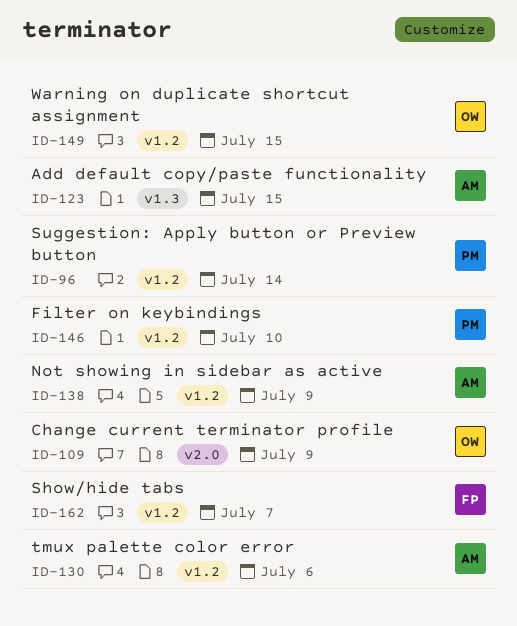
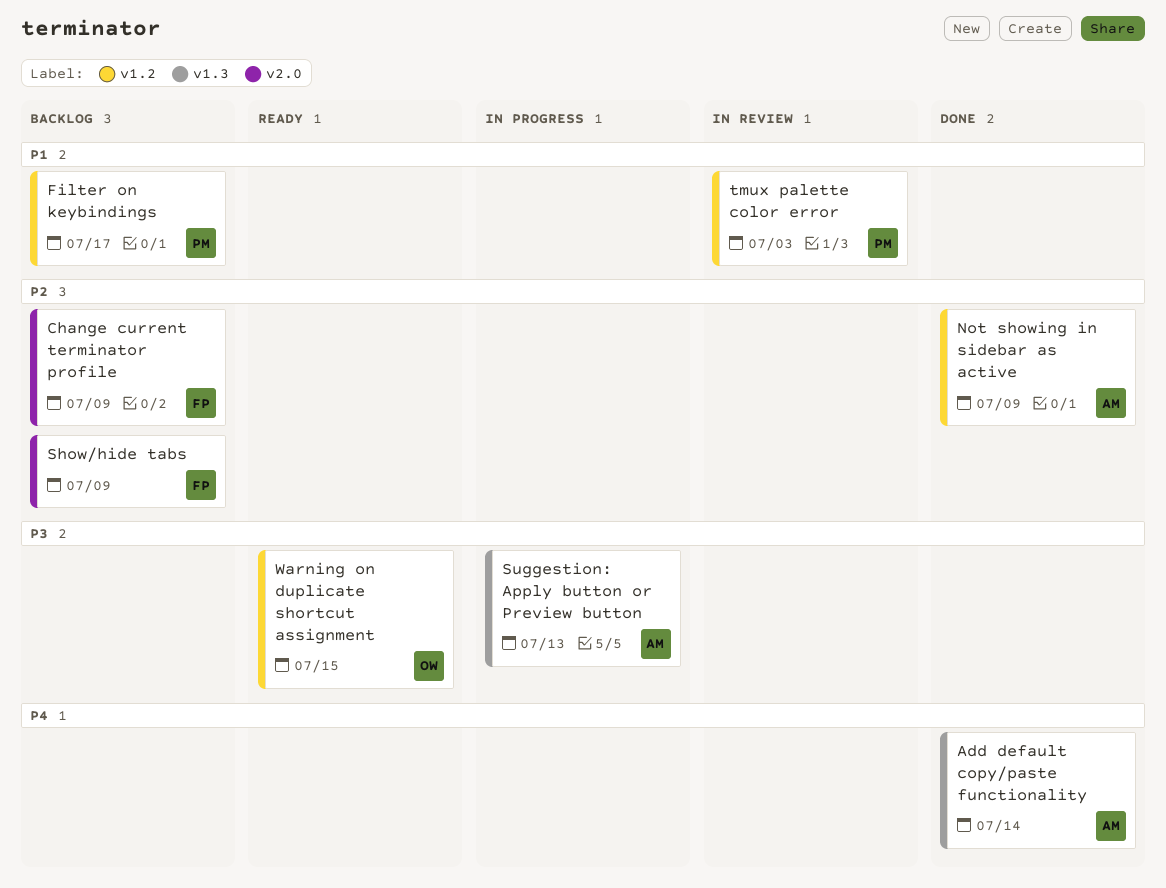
Add default copy/paste functionality, due: Jul 15 -> Jul 14
Change current terminator profile, owner: OW -> FP
Filter on keybindings, due: Jul 10 -> Jul 17
Show/hide tabs, label: v1.2 -> v2.0
Show/hide tabs, due: Jul 7 -> Jul 9
Suggestion: Apply button or Preview button, owner: PM -> AM
Suggestion: Apply button or Preview button, label: v1.2 -> v1.3
Suggestion: Apply button or Preview button, due: Jul 14 -> Jul 13
tmux palette color error, owner: AM -> PM
tmux palette color error, due: Jul 6 -> Jul 3

